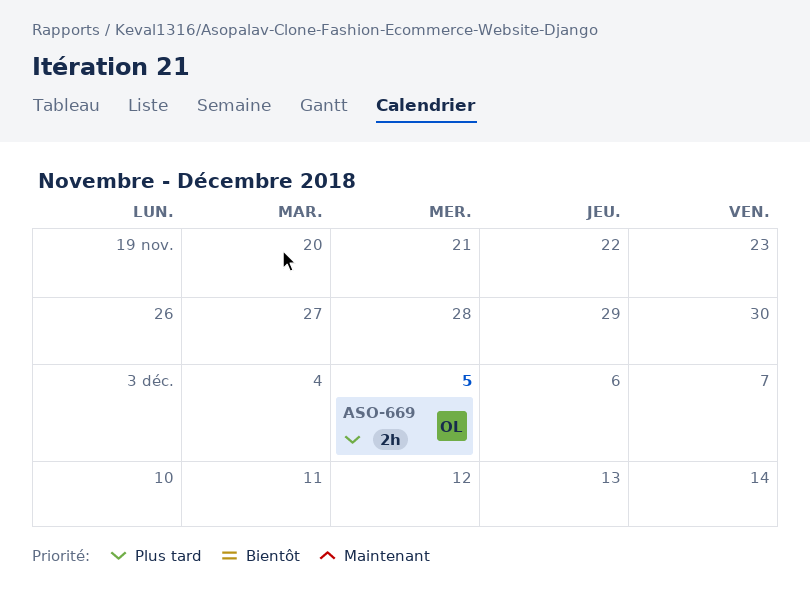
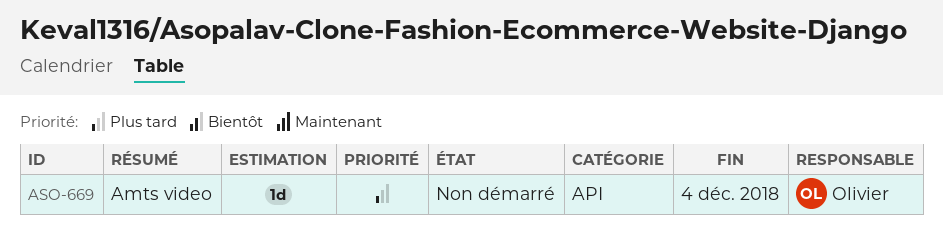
ASO-669, estimate: 2h -> 1d
ASO-669, due: Dec 5 -> Dec 4

